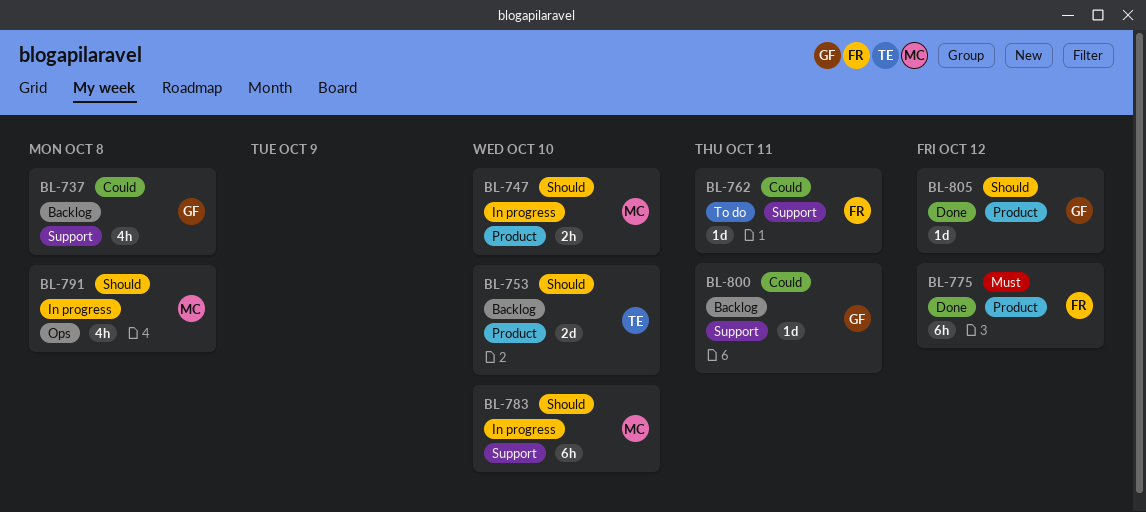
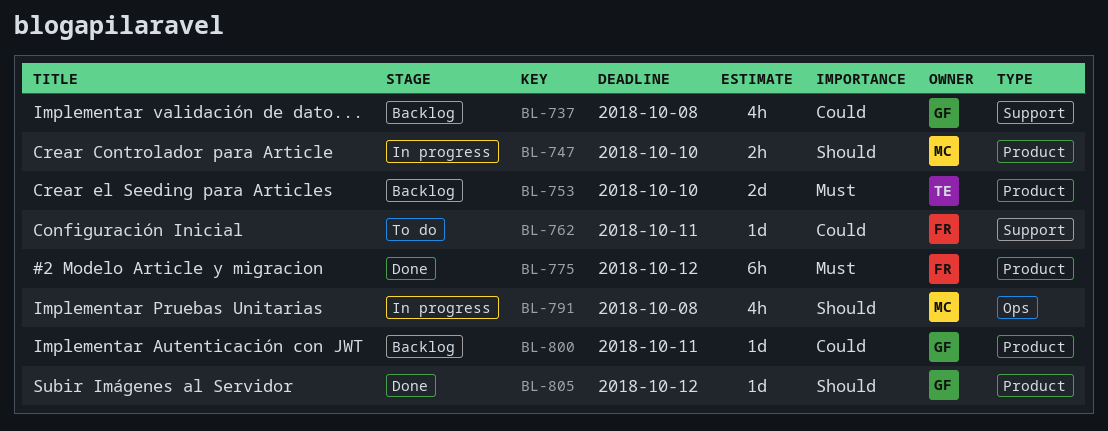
BL-753, priority: Should -> Must
BL-783: present -> none
BL-800, label: Support -> Product

